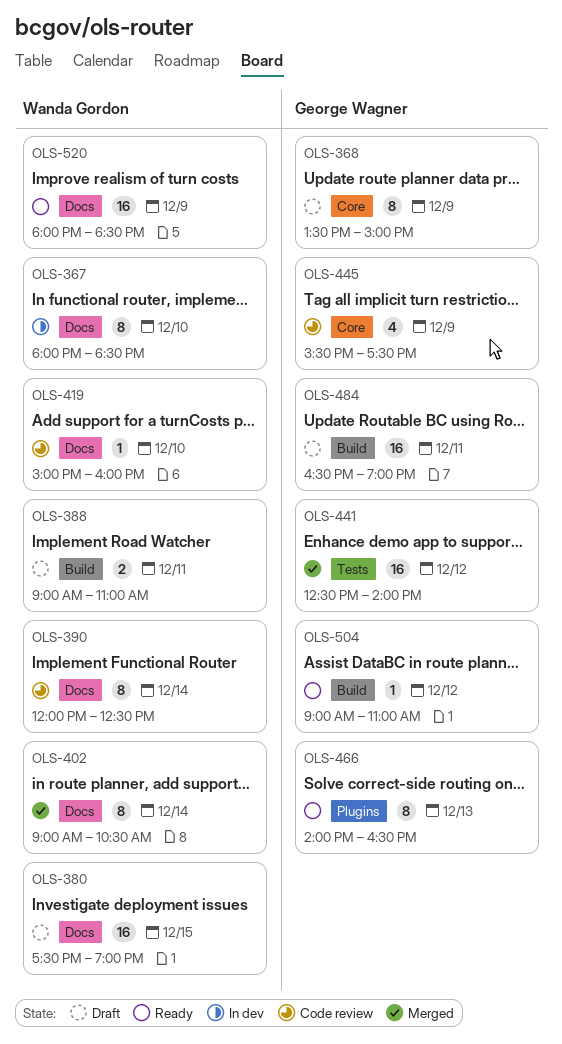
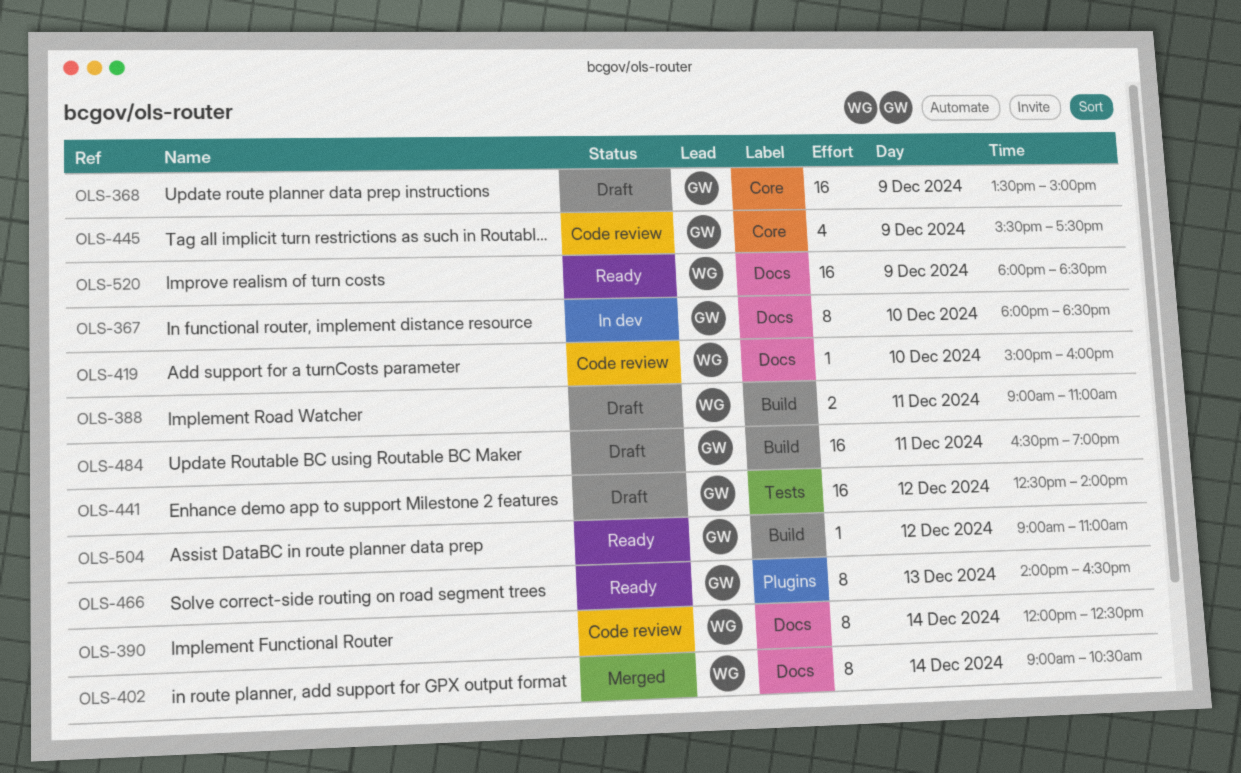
OLS-367, owner: Wanda Gordon -> George Wagner
OLS-368, estimate: 8 -> 16
OLS-380: present -> none
OLS-441, status: Merged -> Draft

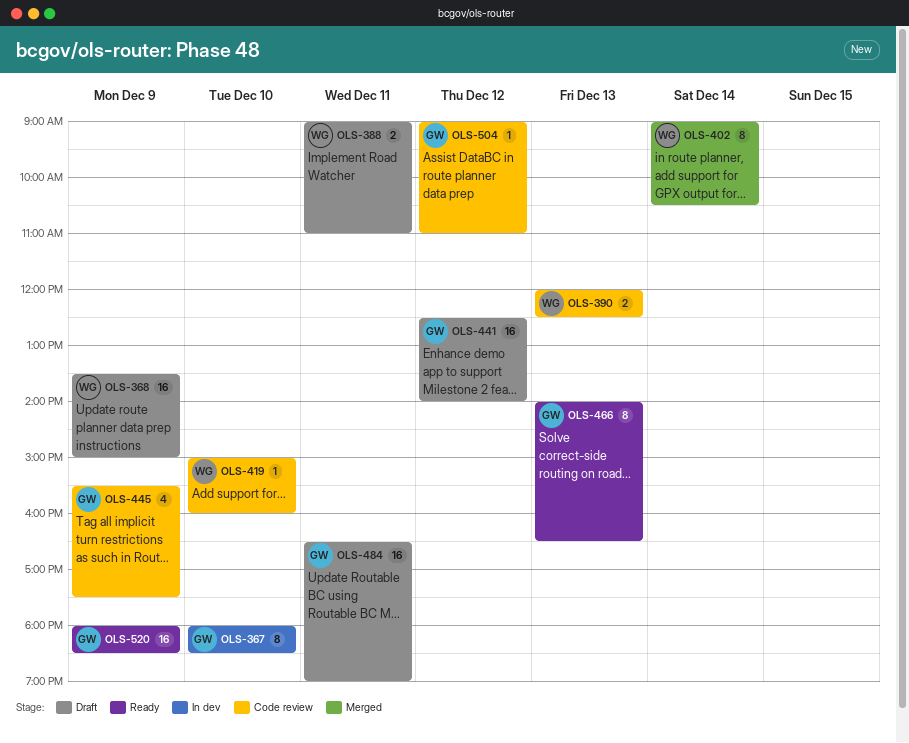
OLS-368, owner: GW -> WG
OLS-390, estimate: 8 -> 2
OLS-390, day: Dec 14 -> Dec 13
OLS-504, status: Ready -> Code review
OLS-520, owner: WG -> GW

